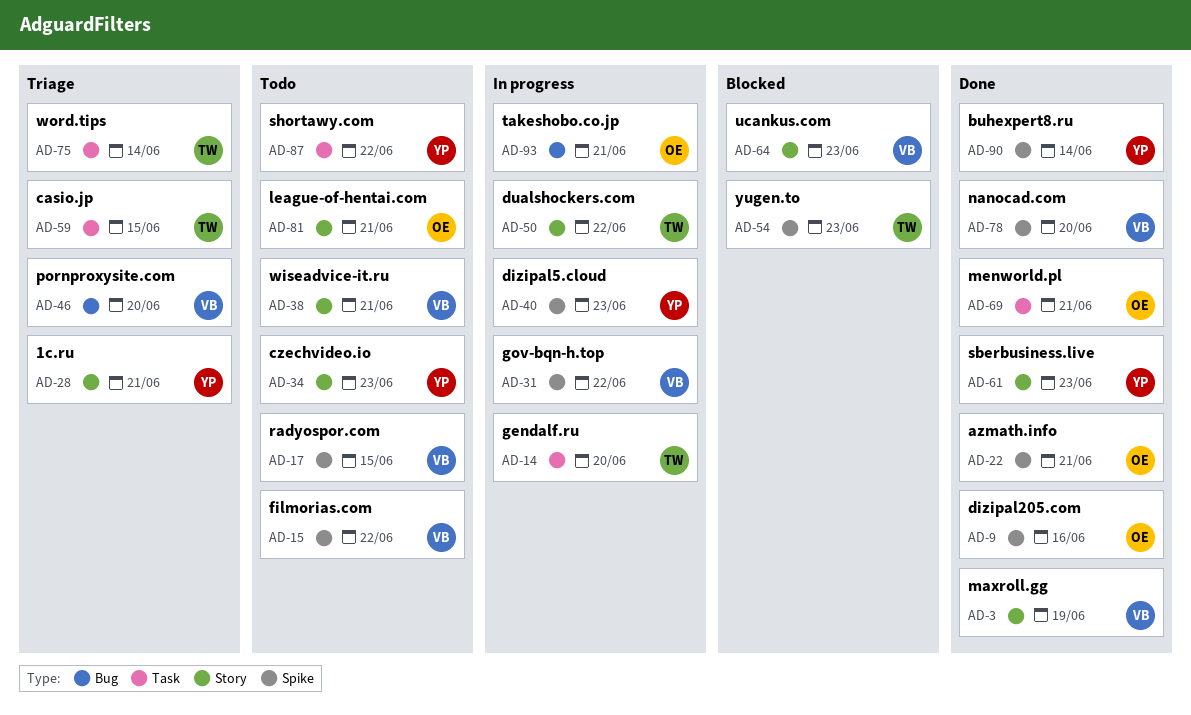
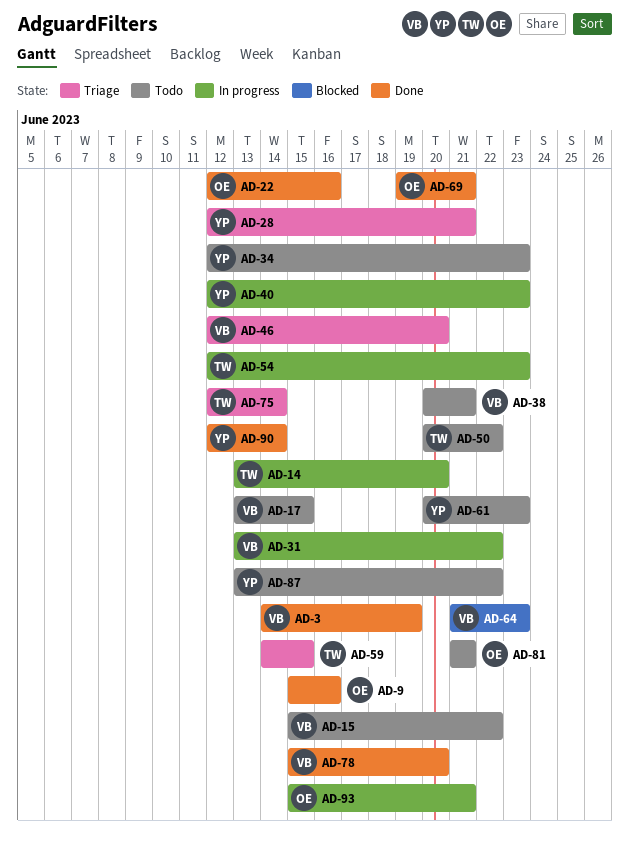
AD-22, due: Jun 21 -> Jun 16
AD-50, status: In progress -> Todo
AD-54, status: Blocked -> In progress
AD-61, status: Done -> Todo

